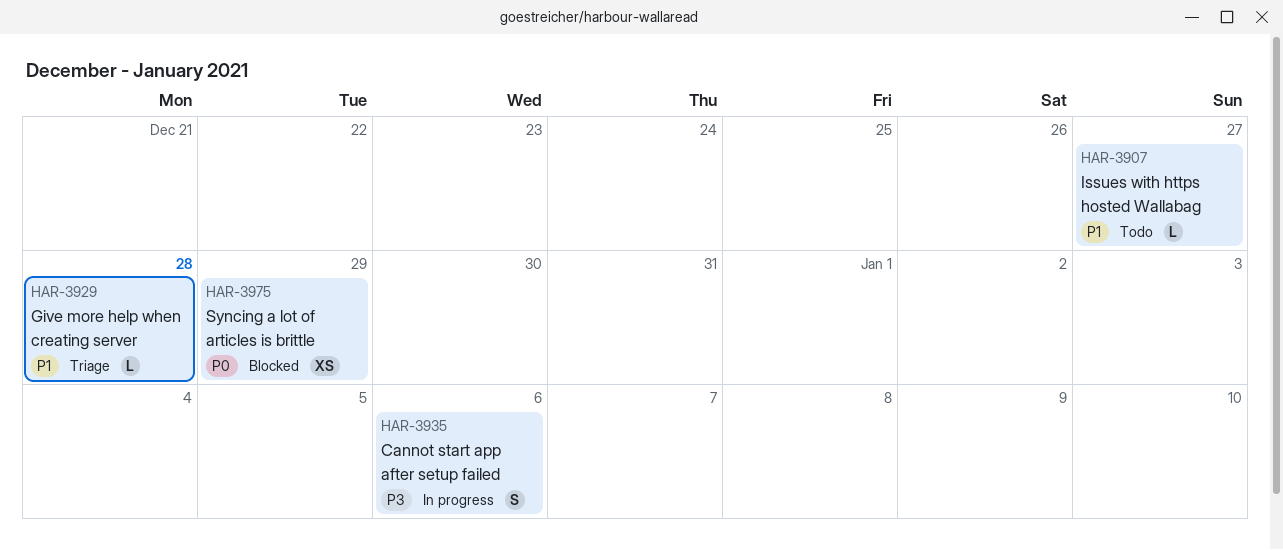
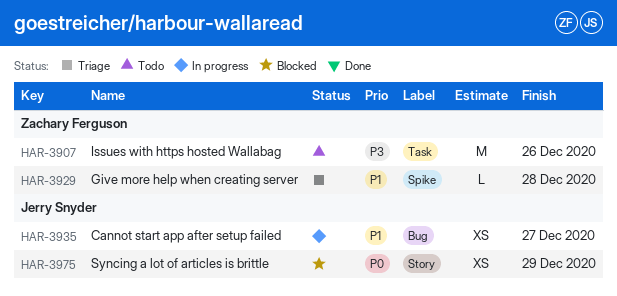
HAR-3907, priority: P1 -> P3
HAR-3907, estimate: L -> M
HAR-3907, due: Dec 27 -> Dec 26
HAR-3935, priority: P3 -> P1
HAR-3935, estimate: S -> XS
HAR-3935, due: Jan 6 -> Dec 27

